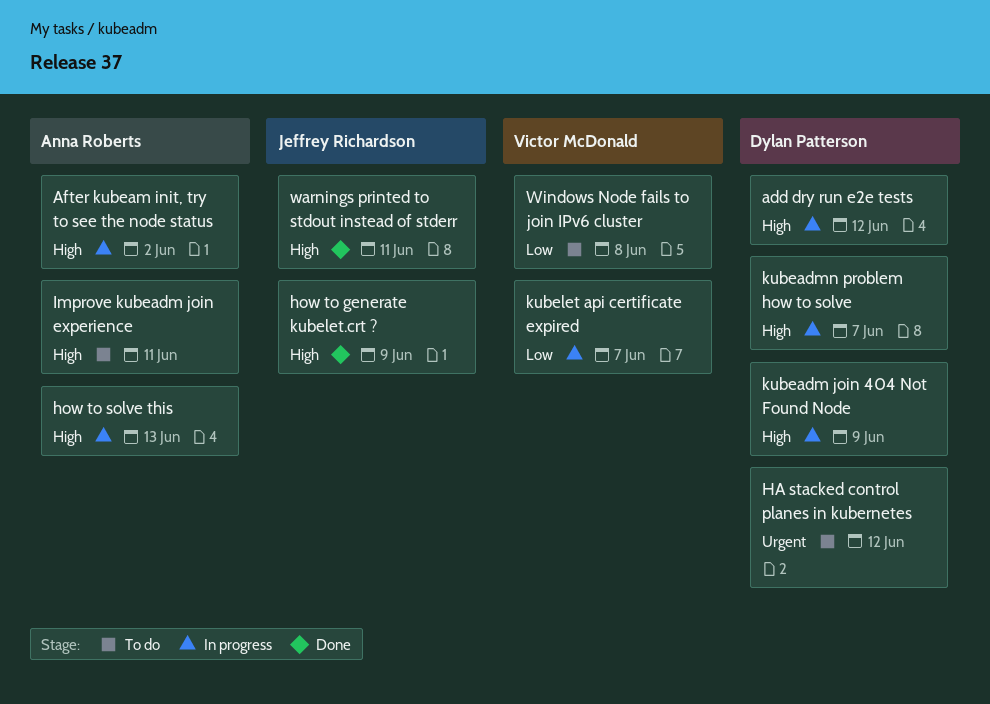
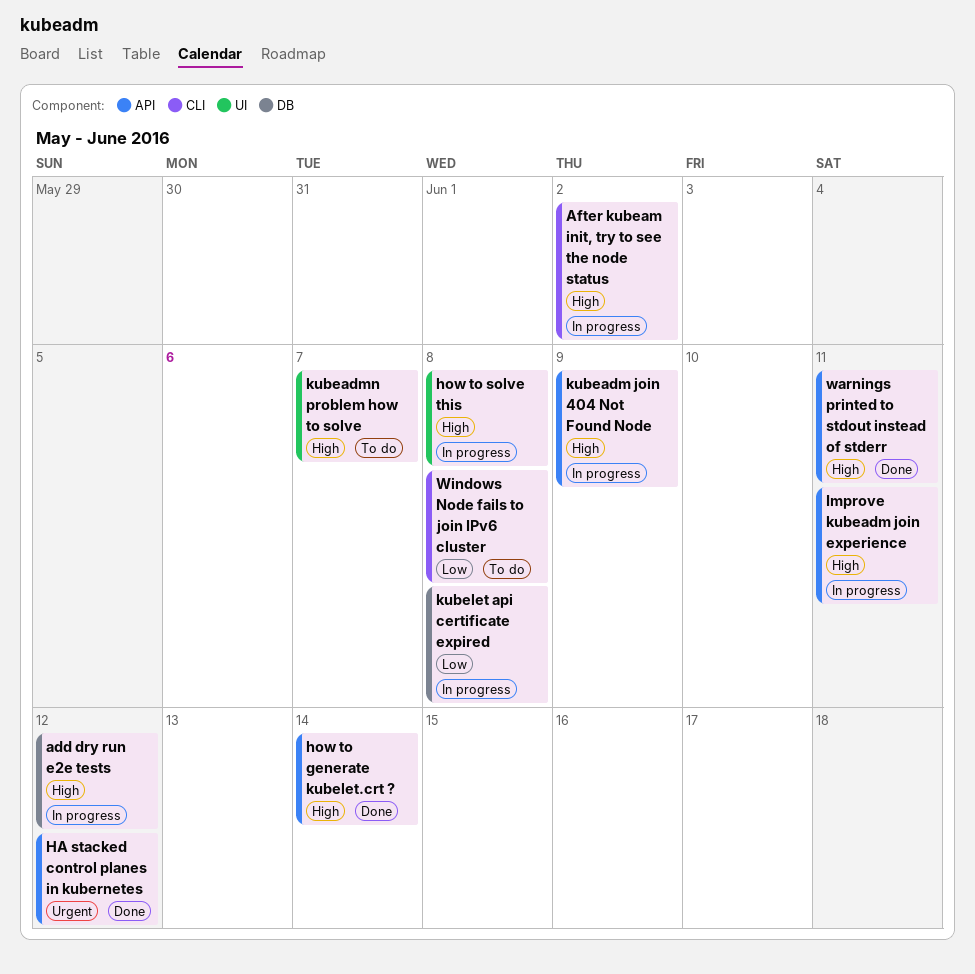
HA stacked control planes in kubernetes, status: To do -> Done
how to generate kubelet.crt ?, due: Jun 9 -> Jun 14
how to solve this, due: Jun 13 -> Jun 8
Improve kubeadm join experience, status: To do -> In progress
kubeadmn problem how to solve, status: In progress -> To do
kubelet api certificate expired, due: Jun 7 -> Jun 8

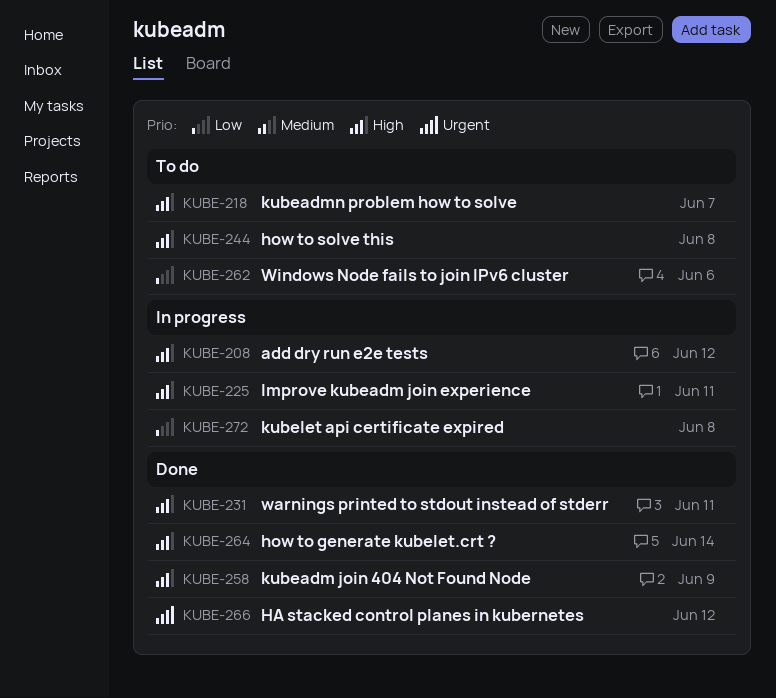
After kubeam init, try to see the node status: present -> none
how to solve this, status: In progress -> To do
kubeadm join 404 Not Found Node, status: In progress -> Done
Windows Node fails to join IPv6 cluster, due: Jun 8 -> Jun 6

